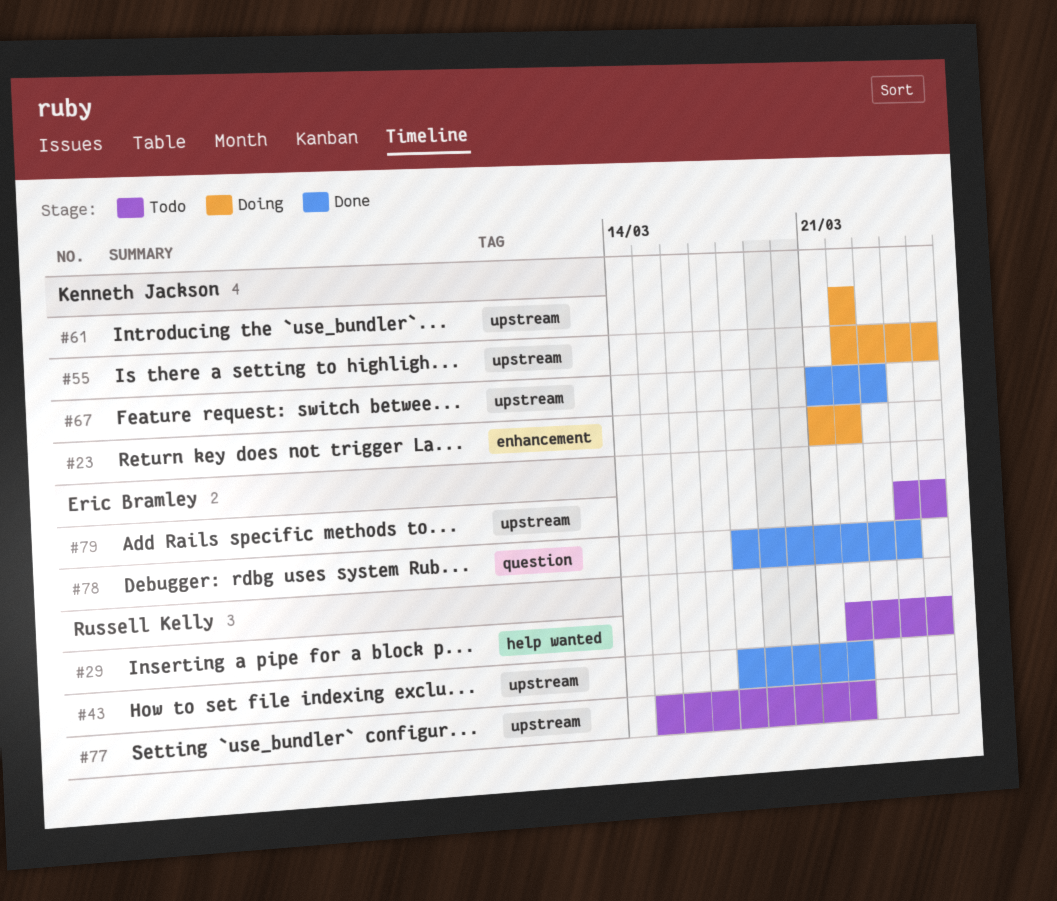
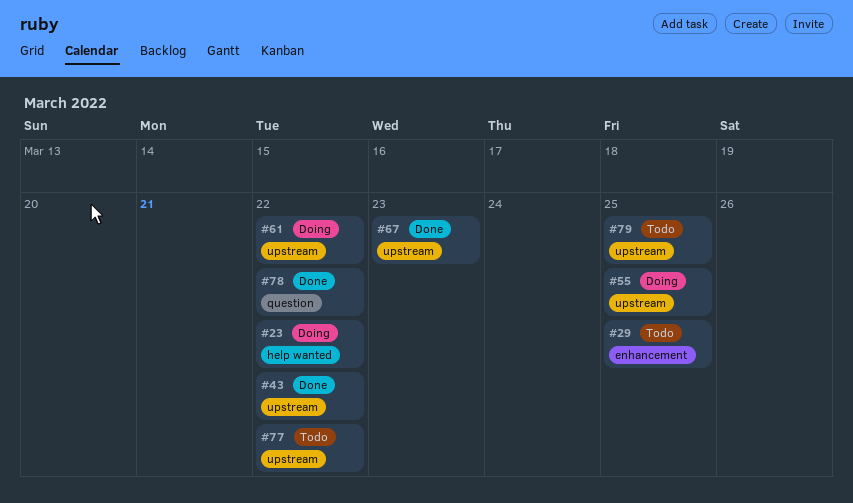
#23, label: enhancement -> help wanted
#29, label: help wanted -> enhancement
#78, due: Mar 24 -> Mar 22

